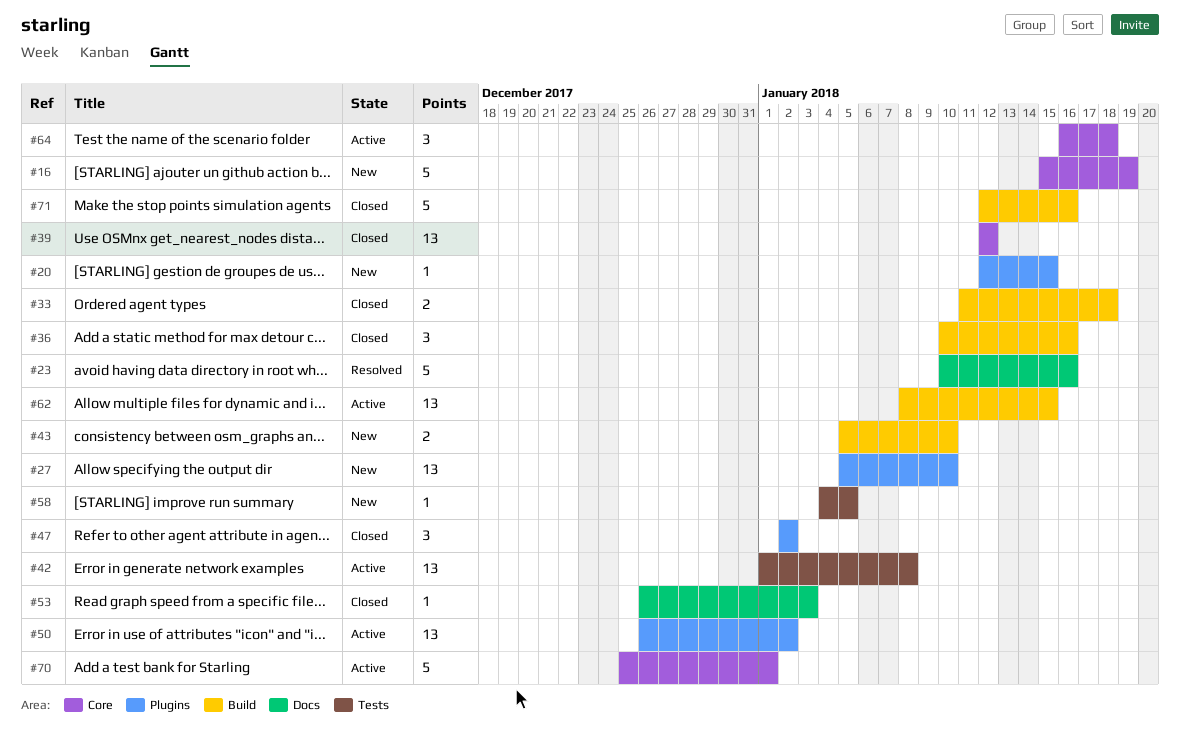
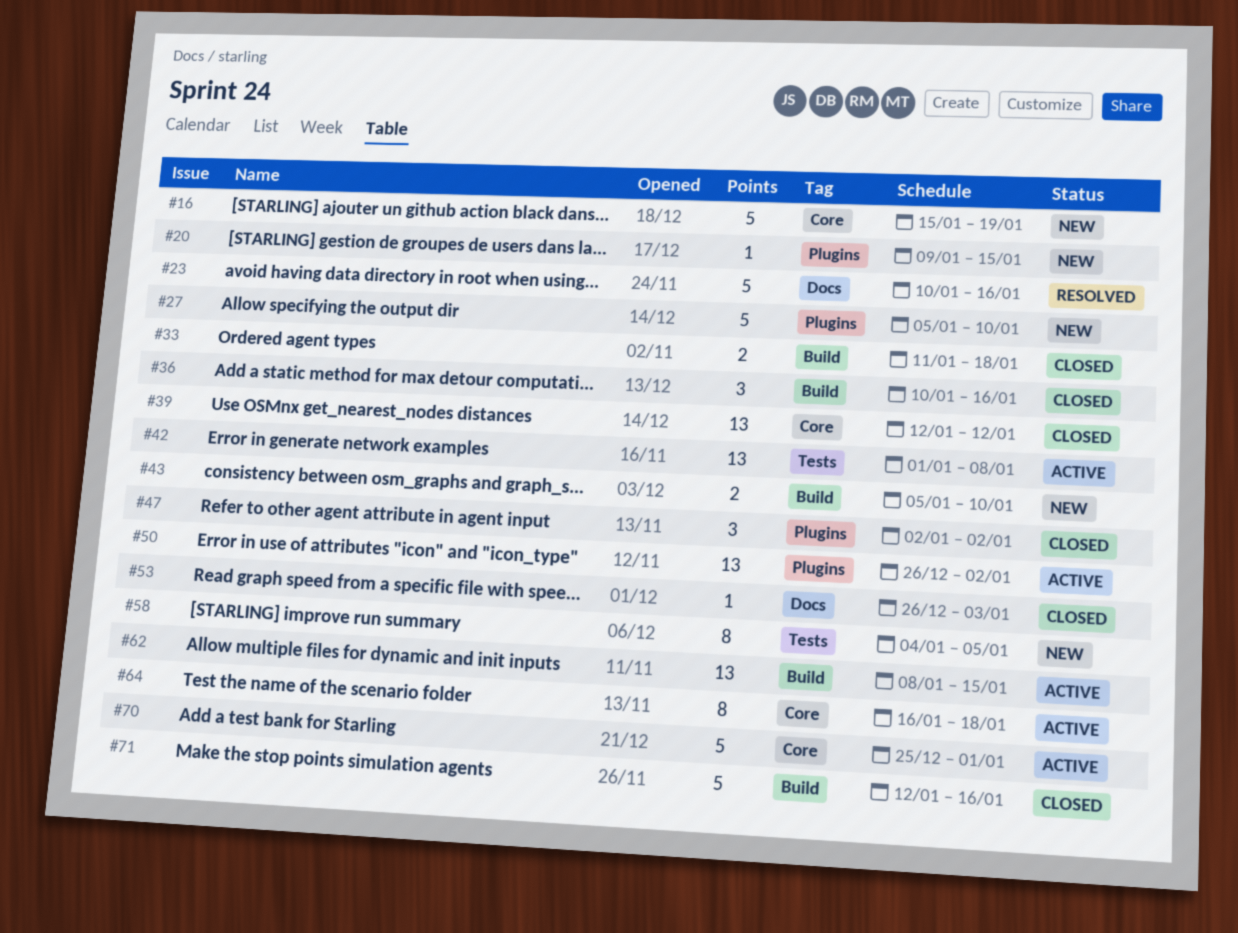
#20, start: Jan 12 -> Jan 9
#27, estimate: 13 -> 5
#58, estimate: 1 -> 8
#64, estimate: 3 -> 8

